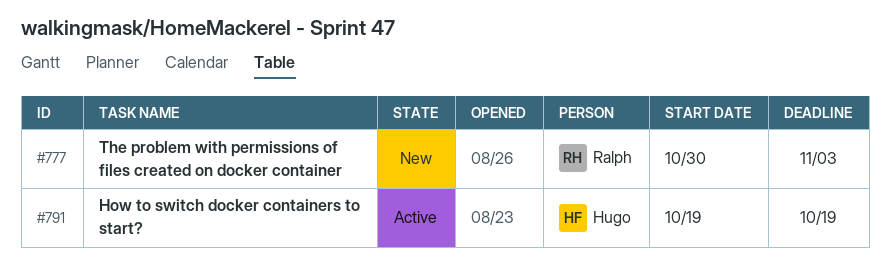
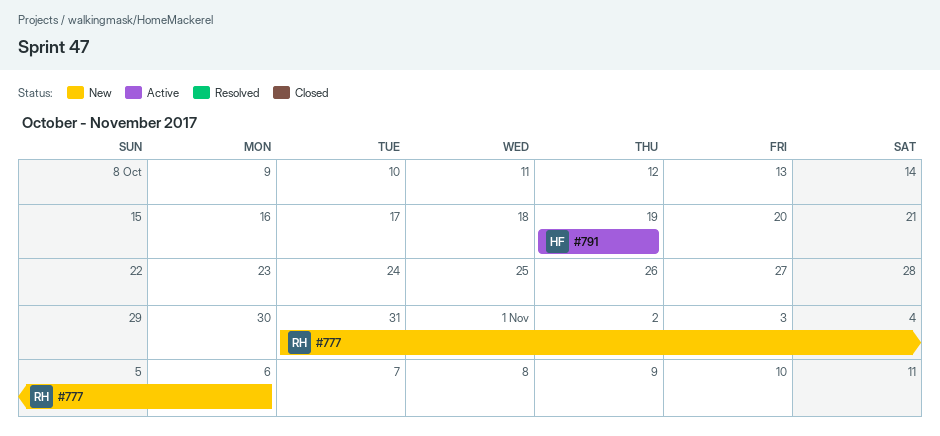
#777, start: Oct 30 -> Oct 31
#777, due: Nov 3 -> Nov 6

